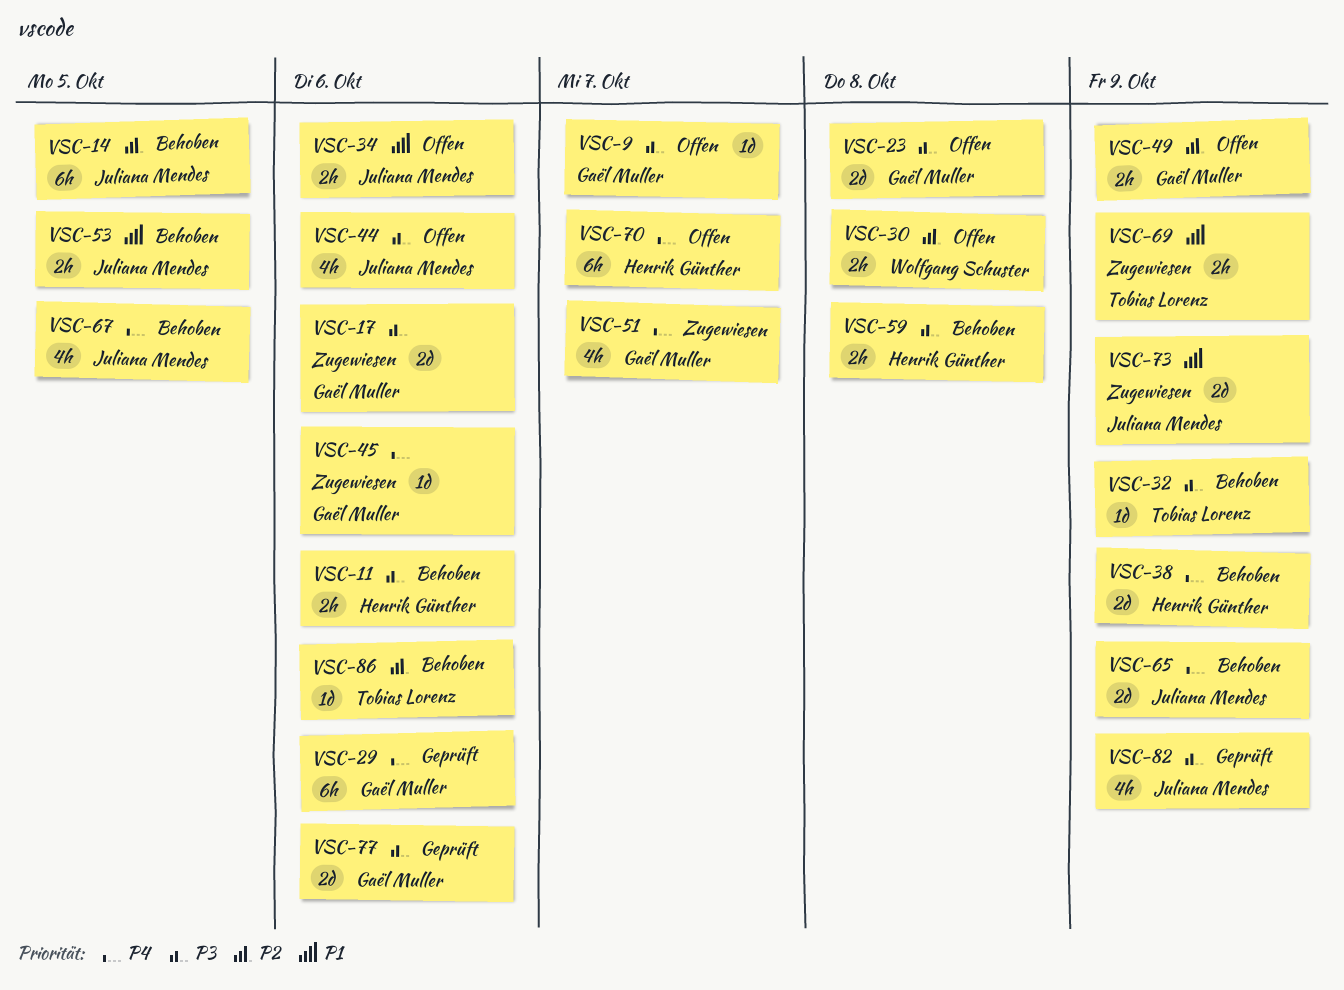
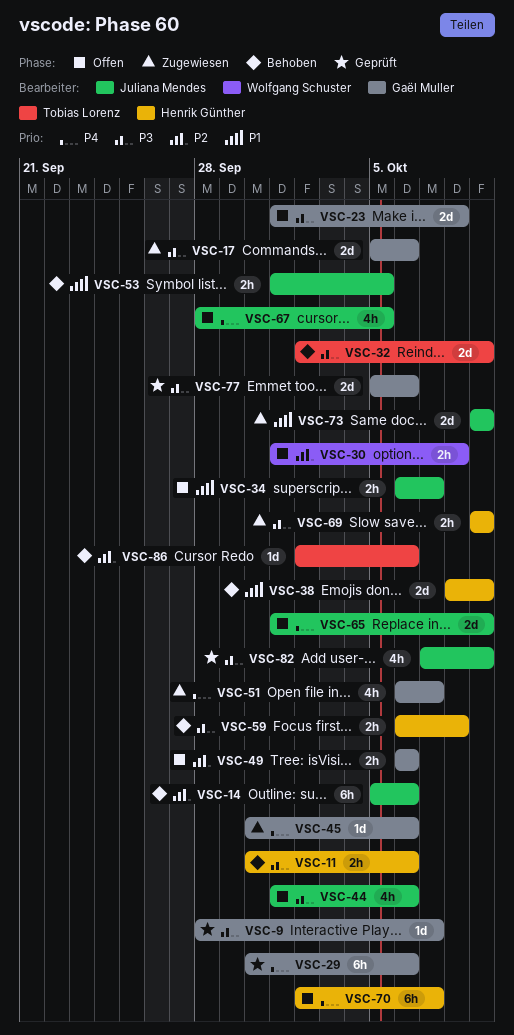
VSC-9, status: Offen -> Geprüft
VSC-14, due: Oct 5 -> Oct 6
VSC-32, estimate: 1d -> 2d
VSC-34, due: Oct 6 -> Oct 7
VSC-38, priority: P4 -> P1
VSC-49, due: Oct 9 -> Oct 6
VSC-65, status: Behoben -> Offen
VSC-67, status: Behoben -> Offen
VSC-69, owner: Tobias Lorenz -> Henrik Günther
VSC-69, priority: P1 -> P3

